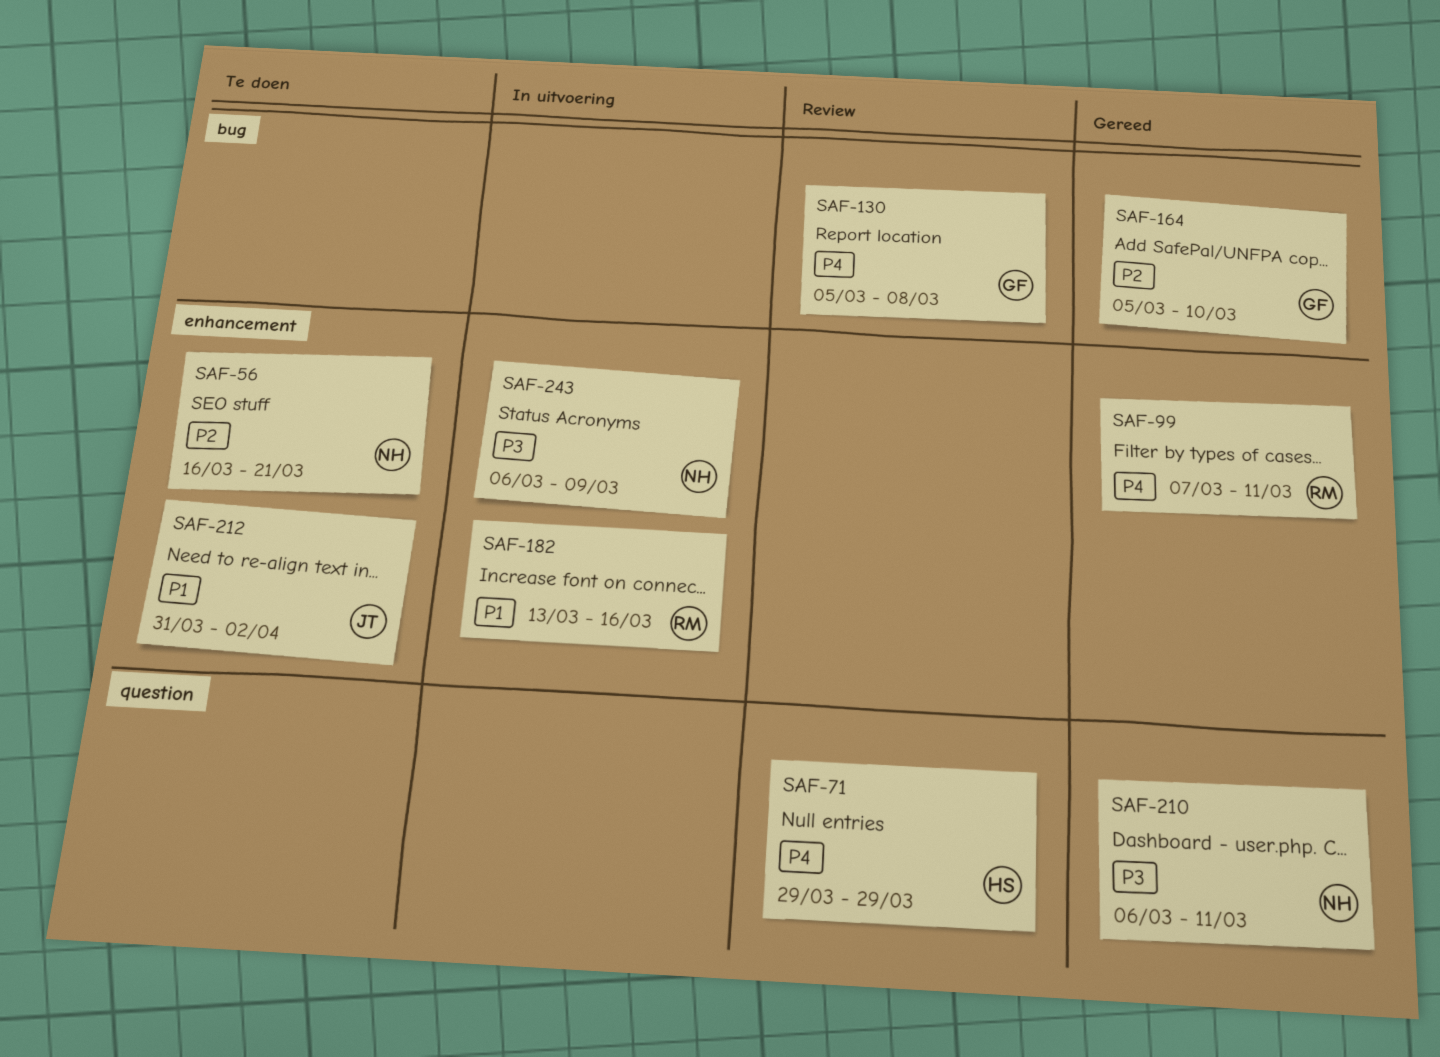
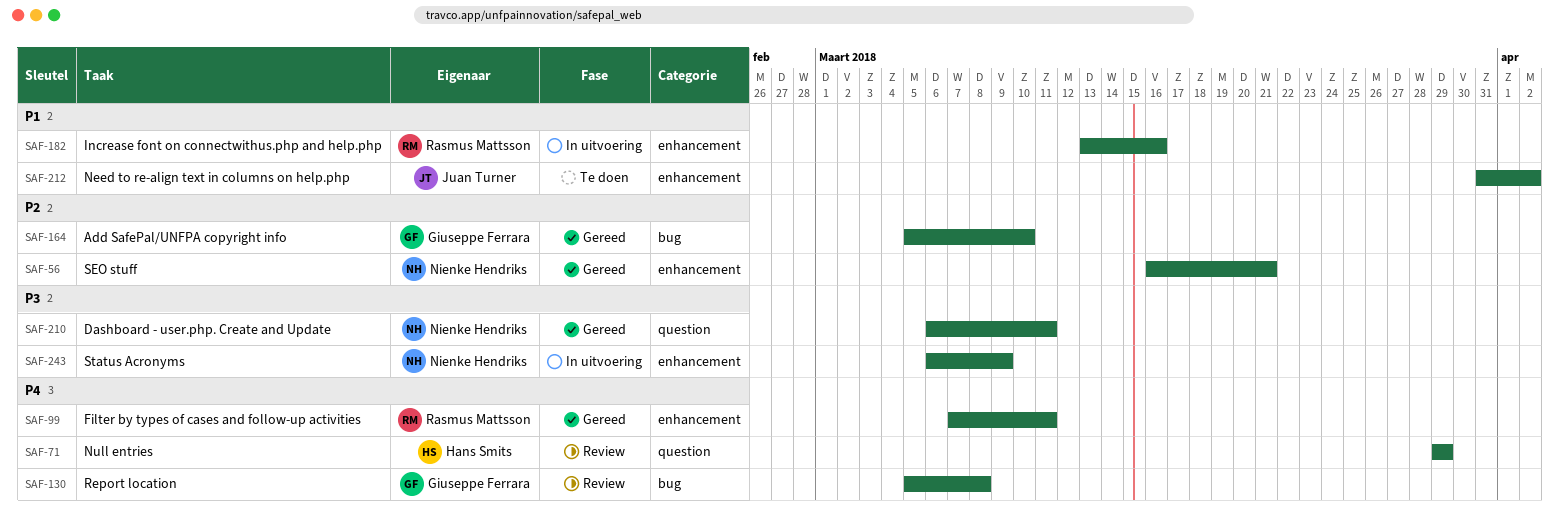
SAF-56, status: Te doen -> Gereed

